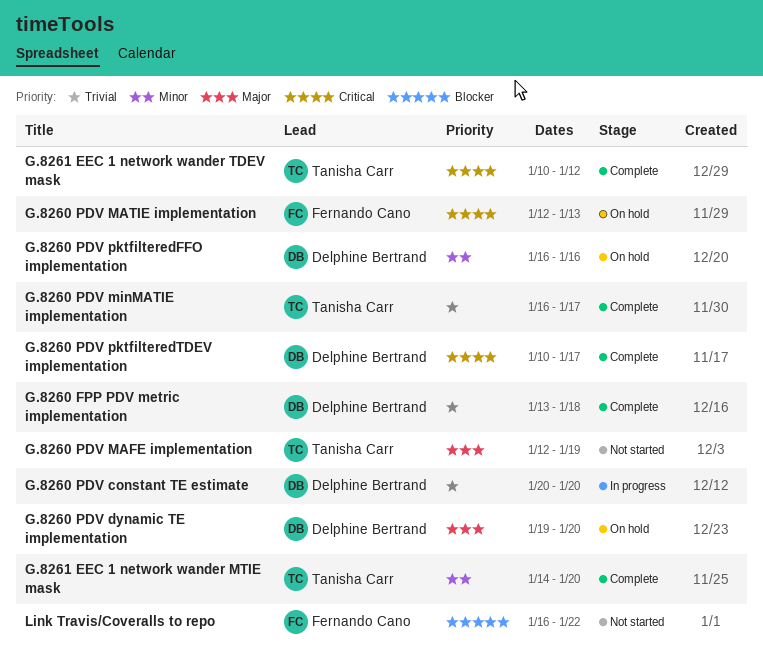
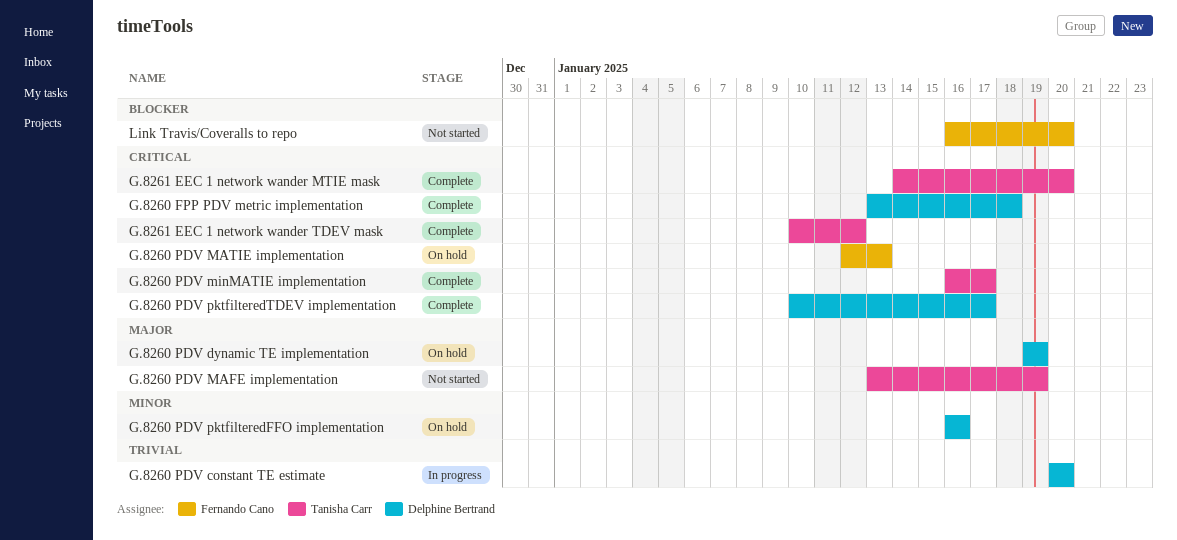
G.8260 FPP PDV metric implementation, priority: Trivial -> Critical
G.8260 PDV dynamic TE implementation, due: Jan 20 -> Jan 19
G.8260 PDV MAFE implementation, start: Jan 12 -> Jan 13
G.8260 PDV minMATIE implementation, priority: Trivial -> Critical
G.8261 EEC 1 network wander MTIE mask, priority: Minor -> Critical
Link Travis/Coveralls to repo, due: Jan 22 -> Jan 20

